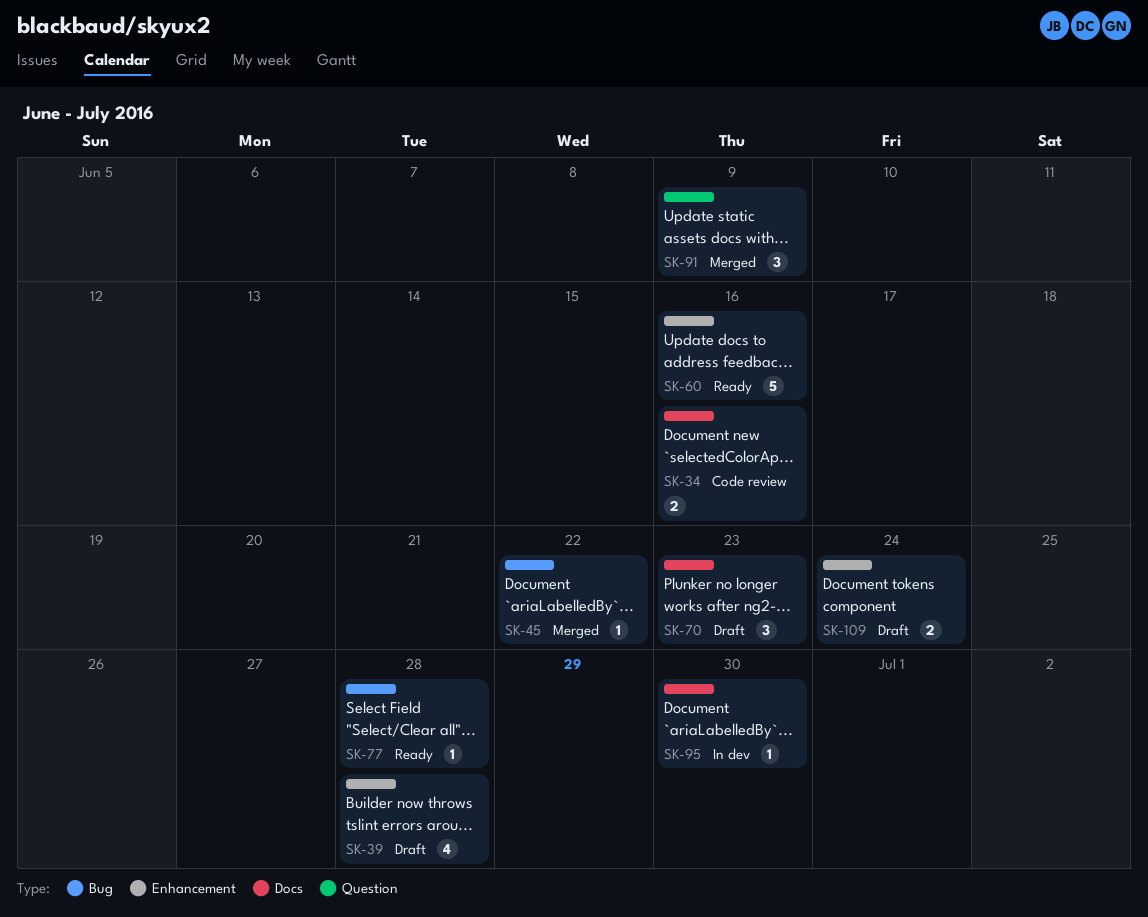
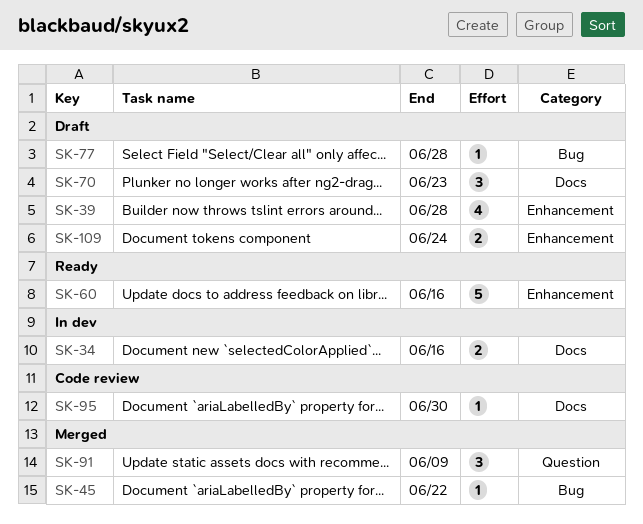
SK-34, status: Code review -> In dev
SK-77, status: Ready -> Draft
SK-95, status: In dev -> Code review

